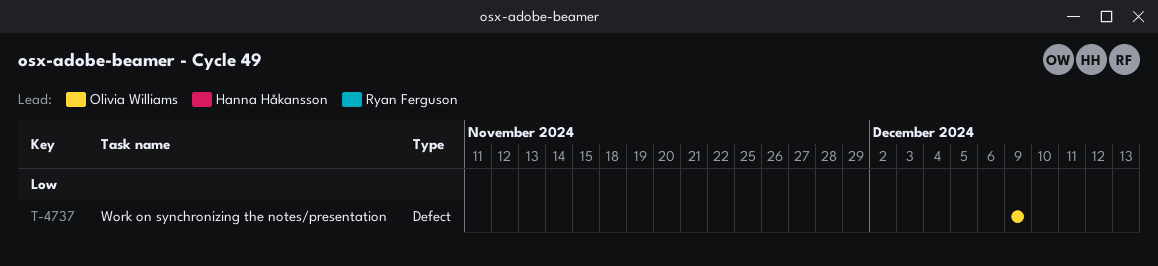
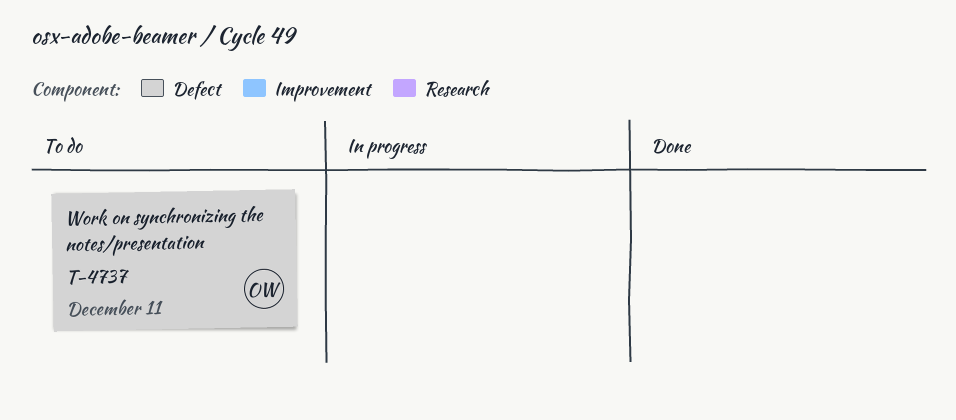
T-4737, due: Dec 9 -> Dec 11

